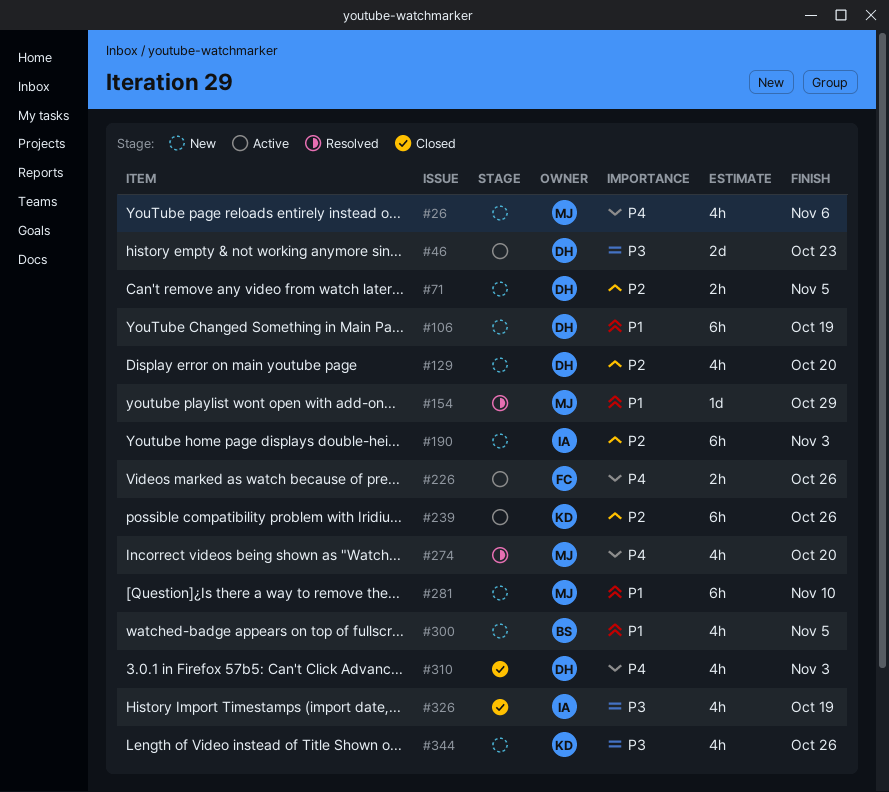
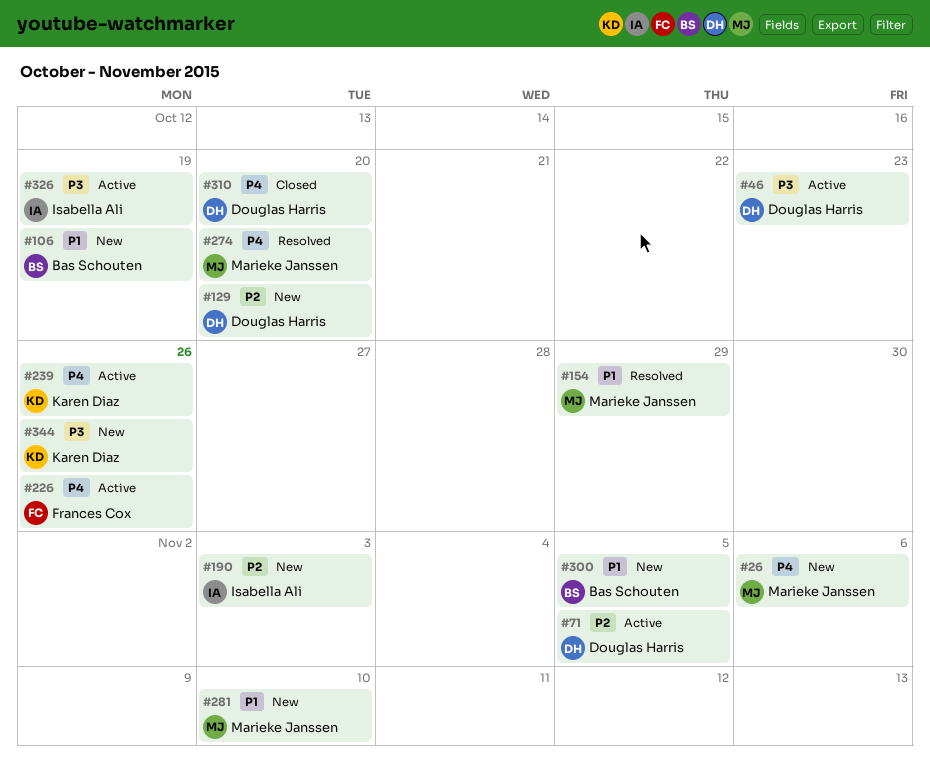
#71, status: New -> Active
#106, owner: Douglas Harris -> Bas Schouten
#239, priority: P2 -> P4
#310, due: Nov 3 -> Oct 20
#326, status: Closed -> Active

